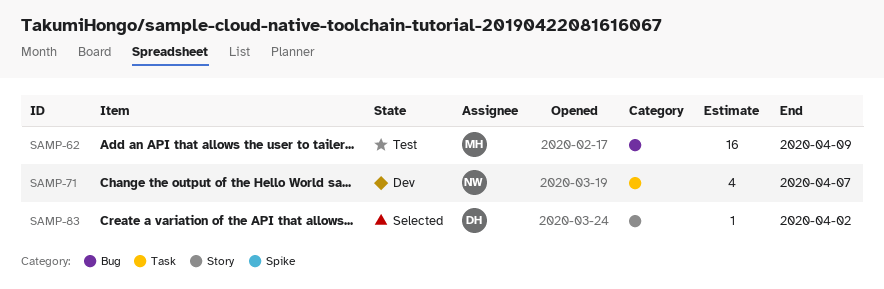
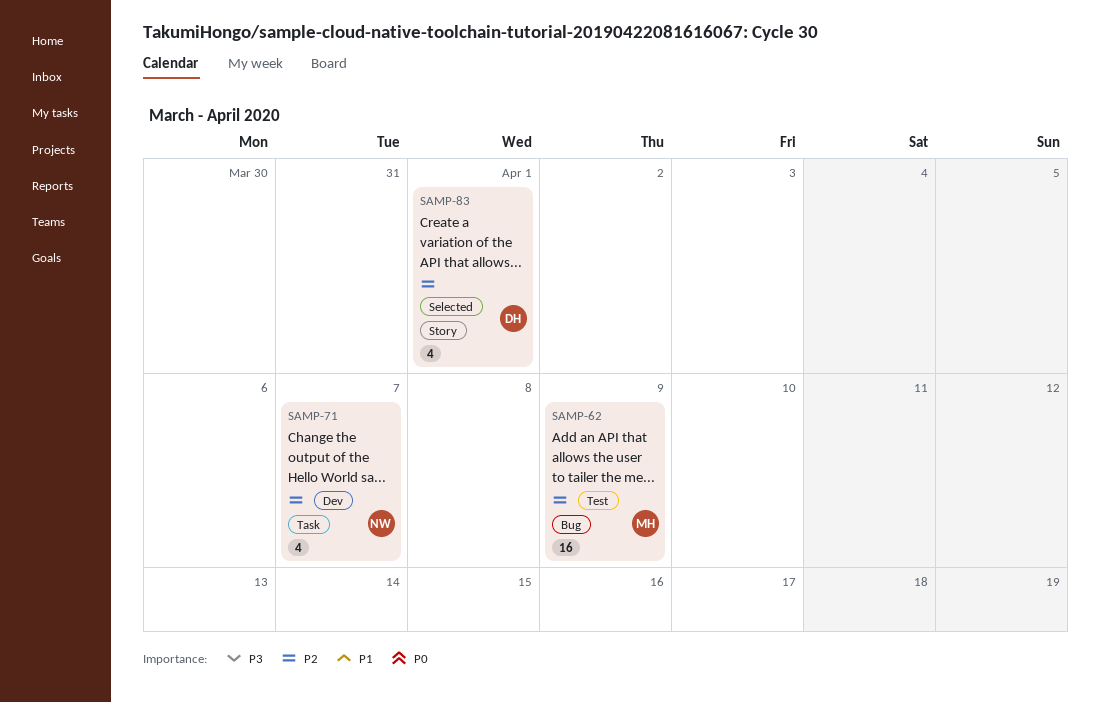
SAMP-83, estimate: 1 -> 4
SAMP-83, due: Apr 2 -> Apr 1

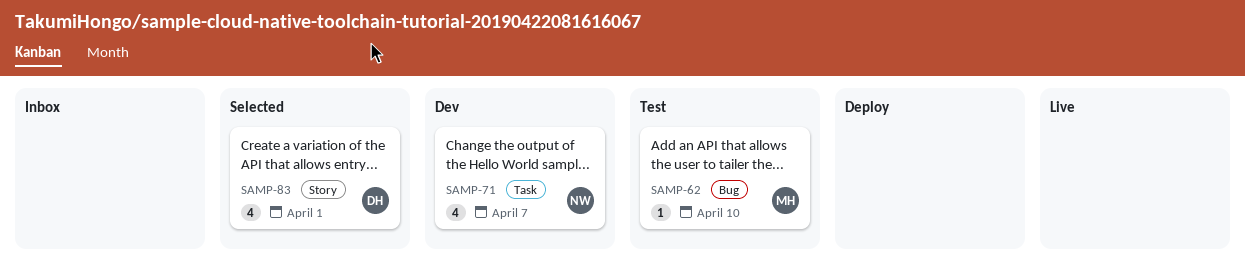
SAMP-62, estimate: 16 -> 1
SAMP-62, due: Apr 9 -> Apr 10

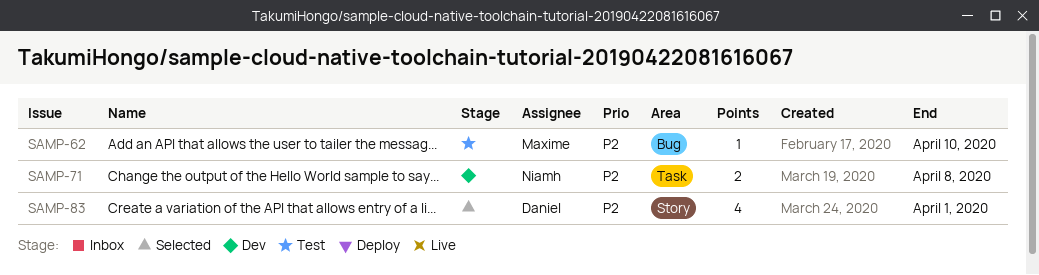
SAMP-71, estimate: 4 -> 2
SAMP-71, due: Apr 7 -> Apr 8

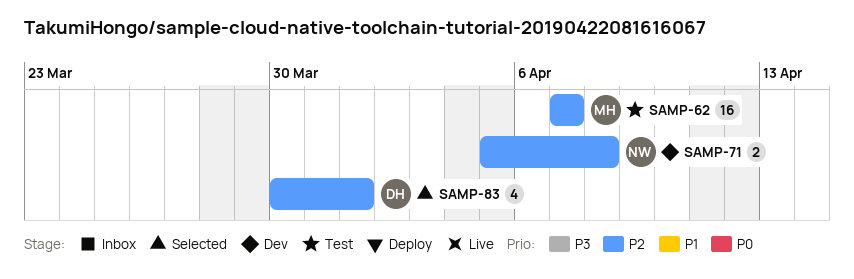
SAMP-62, estimate: 1 -> 16
SAMP-62, due: Apr 10 -> Apr 7

